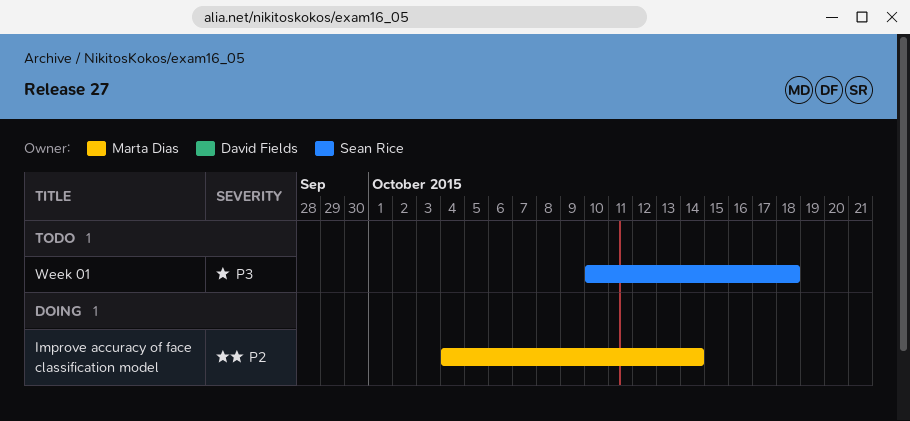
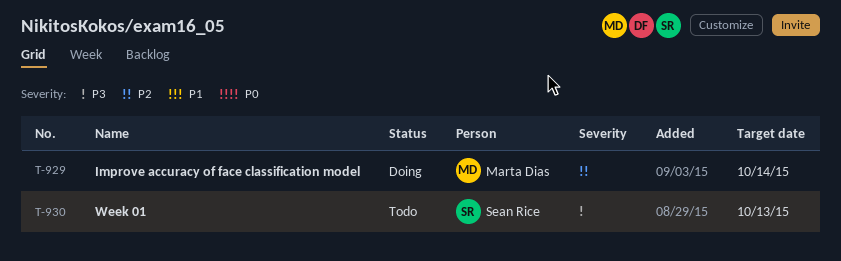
Week 01, due: Oct 18 -> Oct 13

